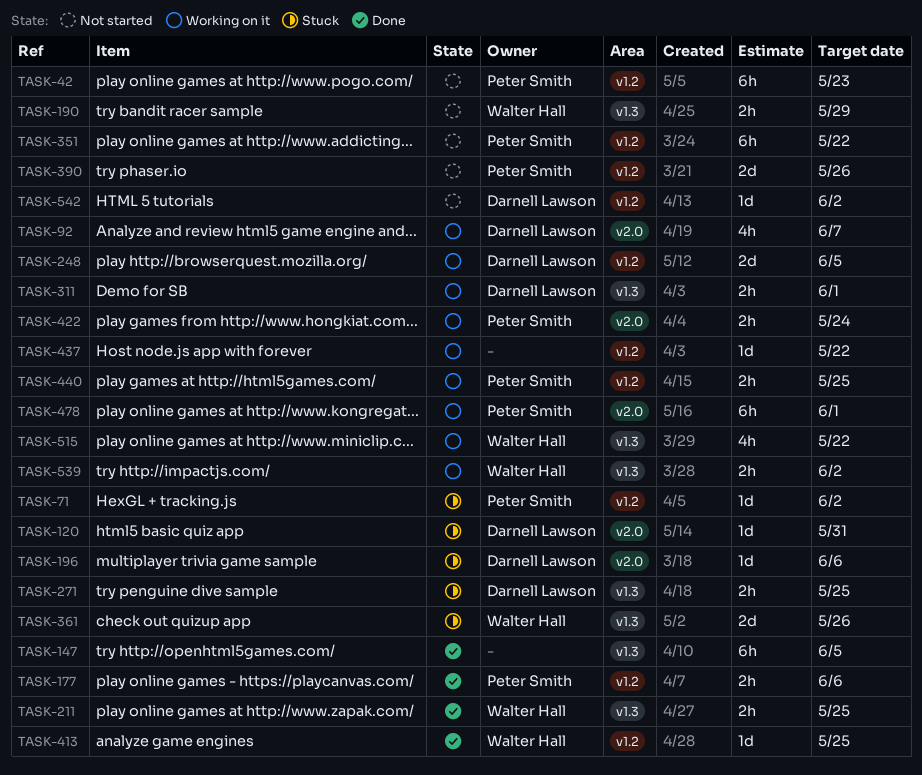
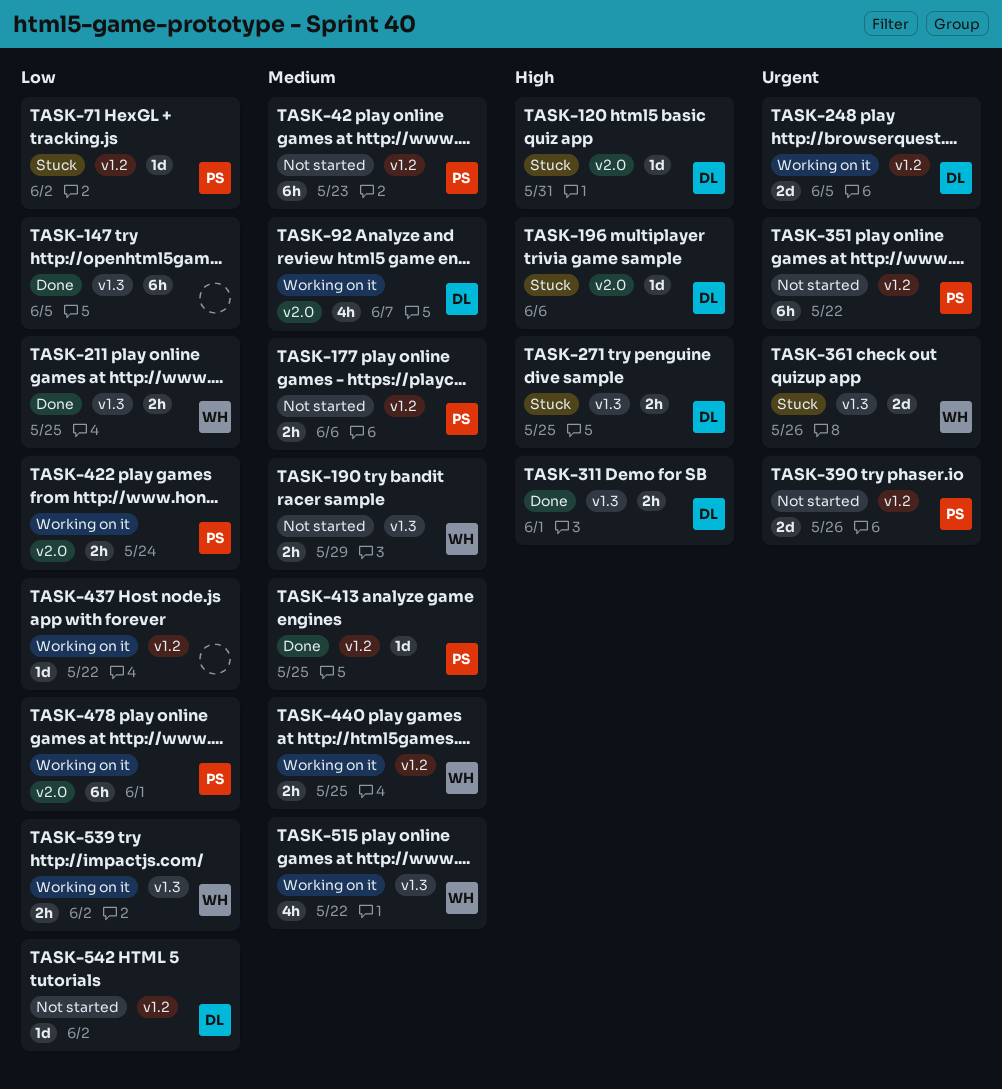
TASK-177, status: Done -> Not started
TASK-311, status: Working on it -> Done
TASK-413, owner: Walter Hall -> Peter Smith
TASK-440, owner: Peter Smith -> Walter Hall

